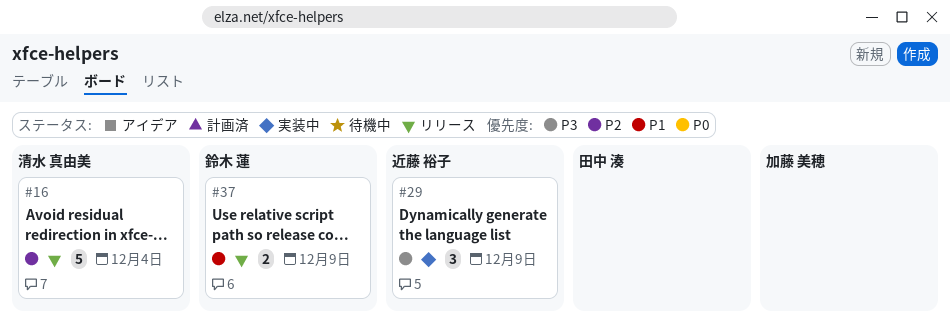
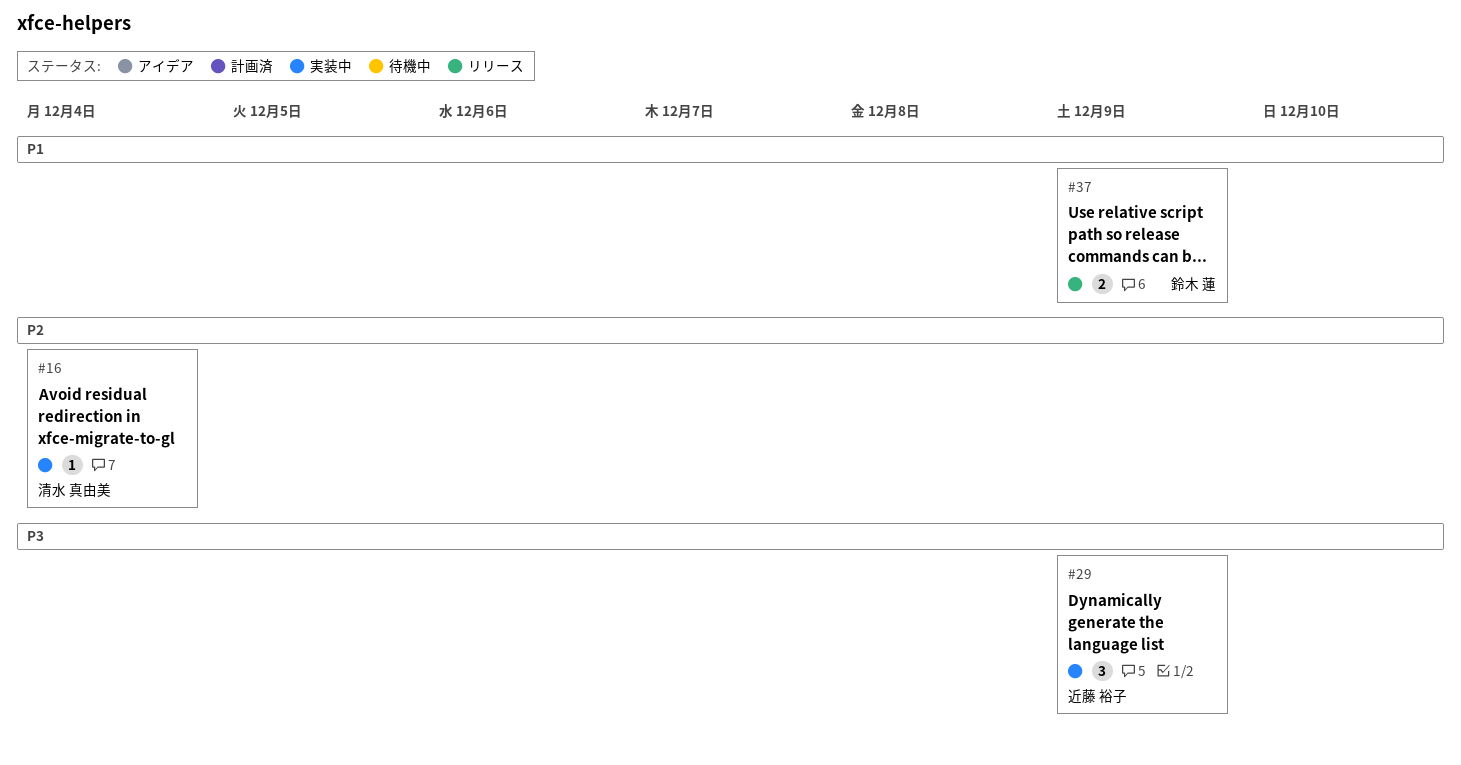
#16, status: リリース -> 実装中
#16, estimate: 5 -> 1

